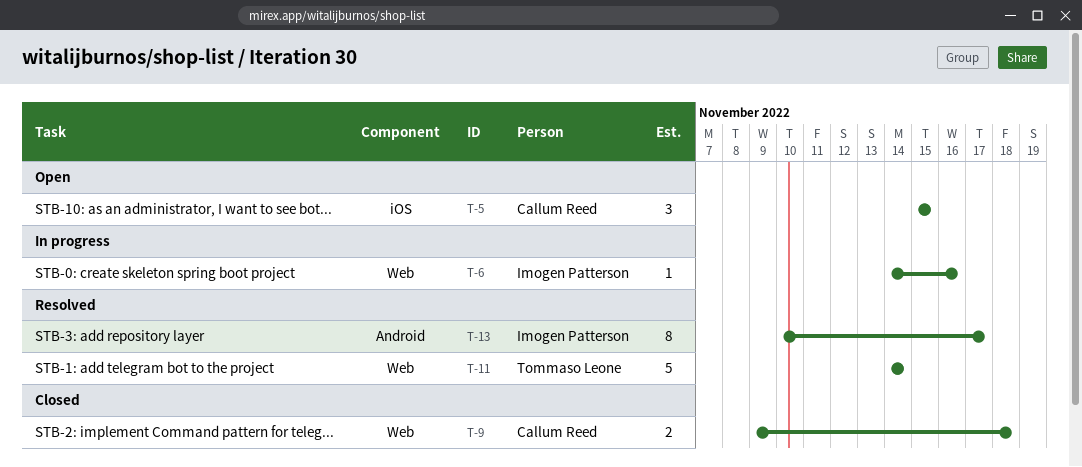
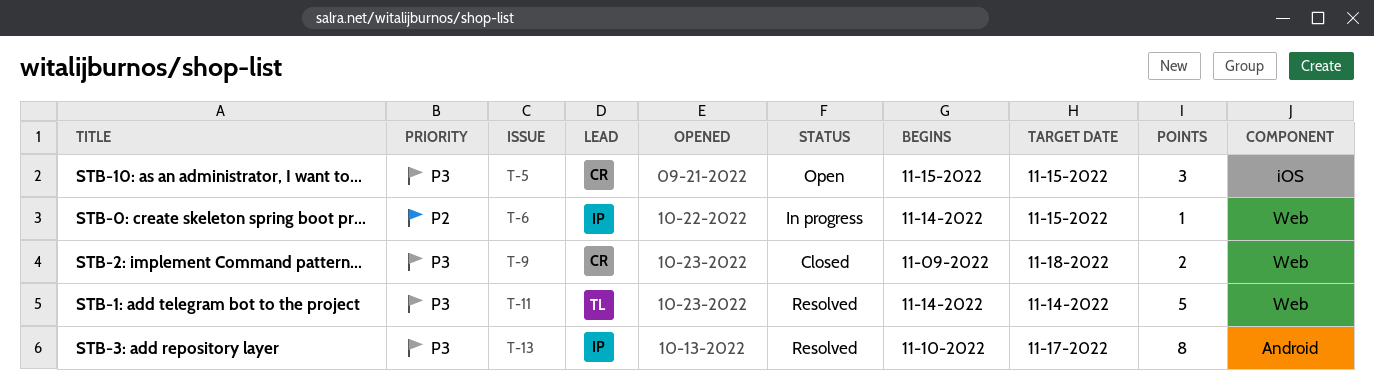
T-6, due: Nov 16 -> Nov 15

